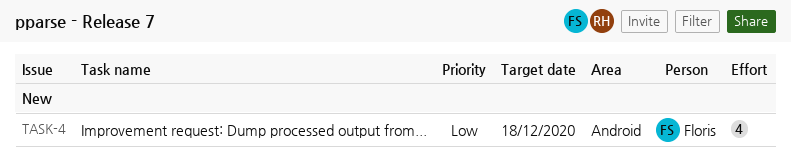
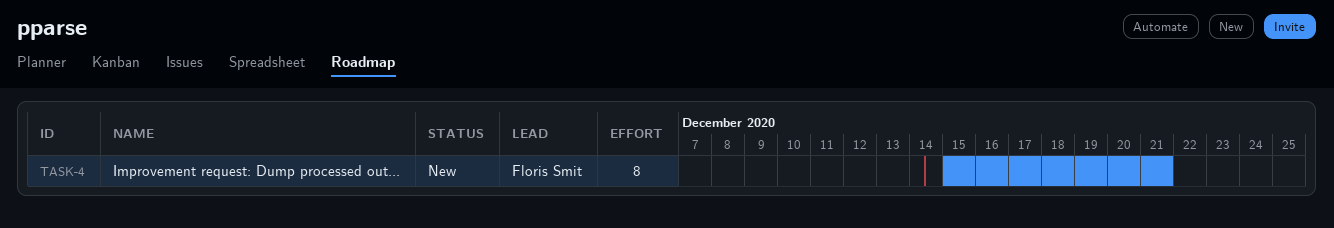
TASK-4, estimate: 4 -> 8
TASK-4, due: Dec 18 -> Dec 21

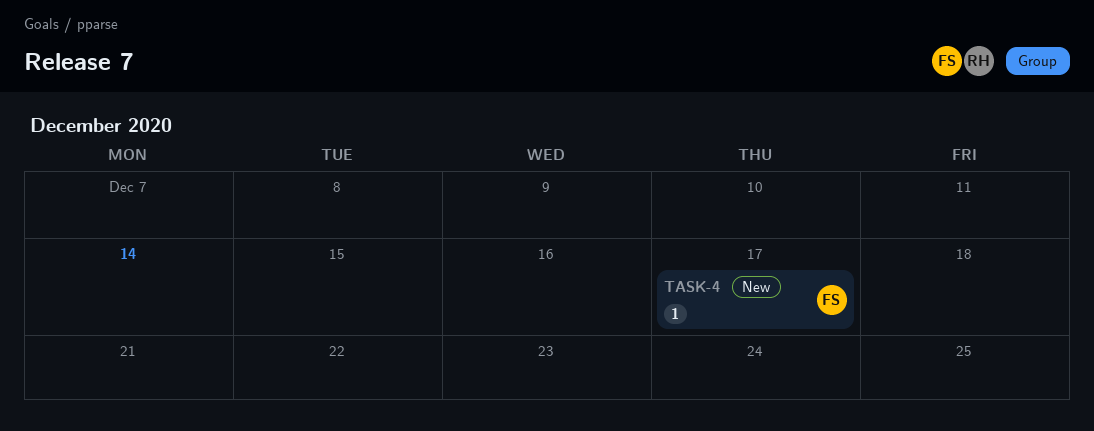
TASK-4, estimate: 8 -> 1
TASK-4, due: Dec 21 -> Dec 17

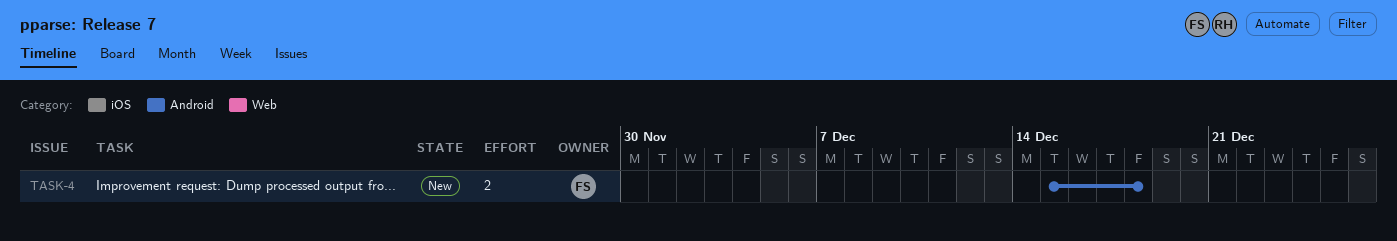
TASK-4, estimate: 1 -> 2
TASK-4, due: Dec 17 -> Dec 18

